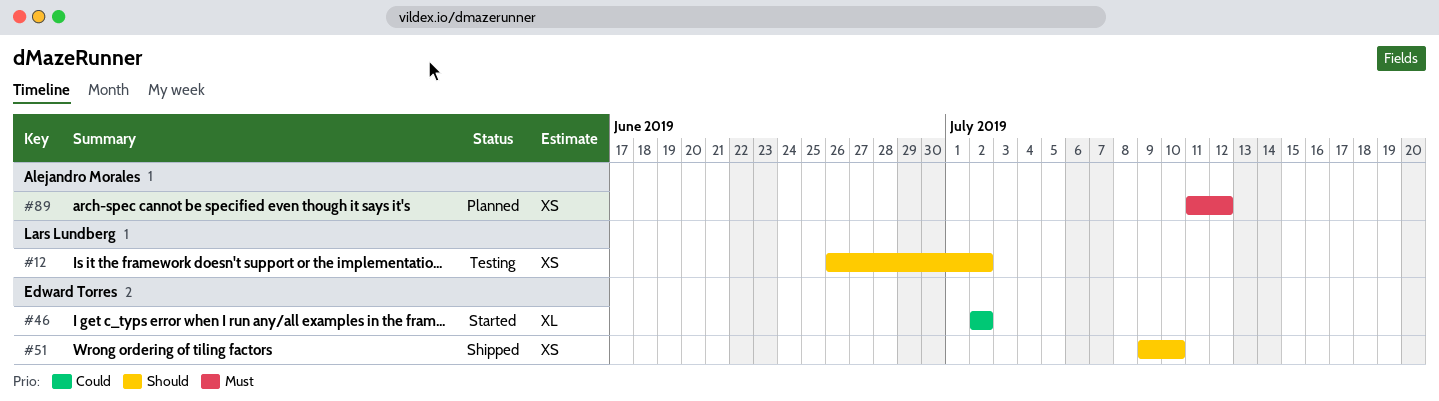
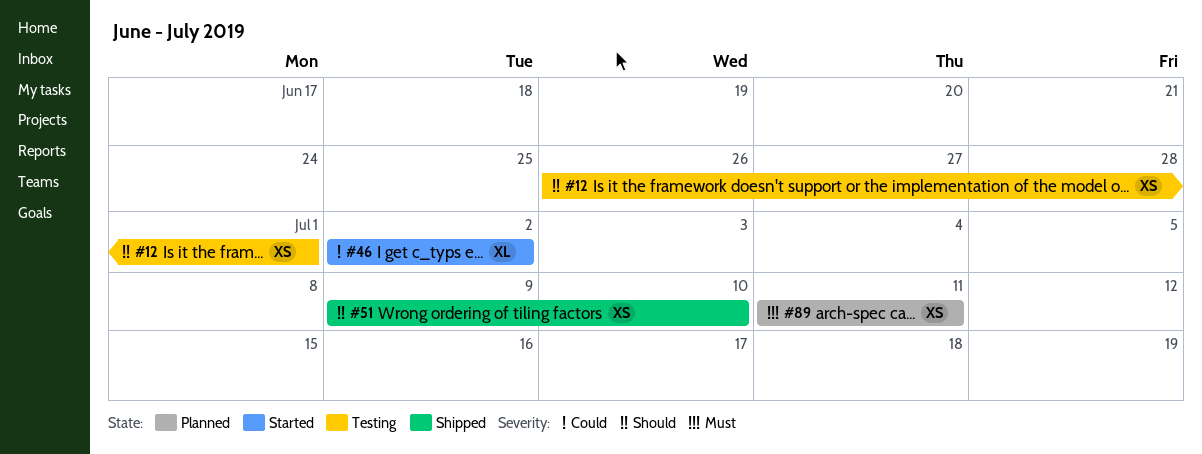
#12, due: Jul 2 -> Jul 1
#89, due: Jul 12 -> Jul 11

